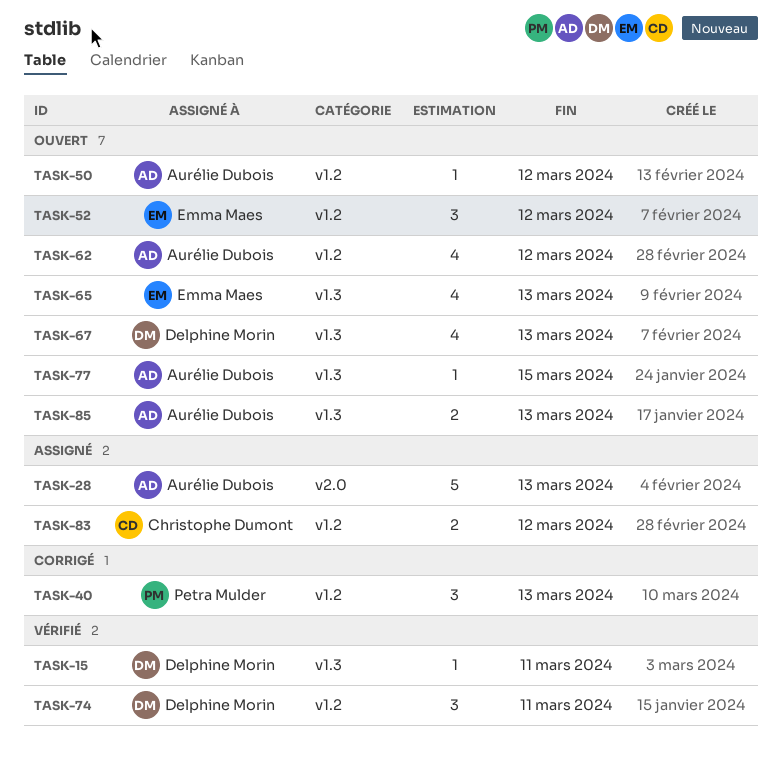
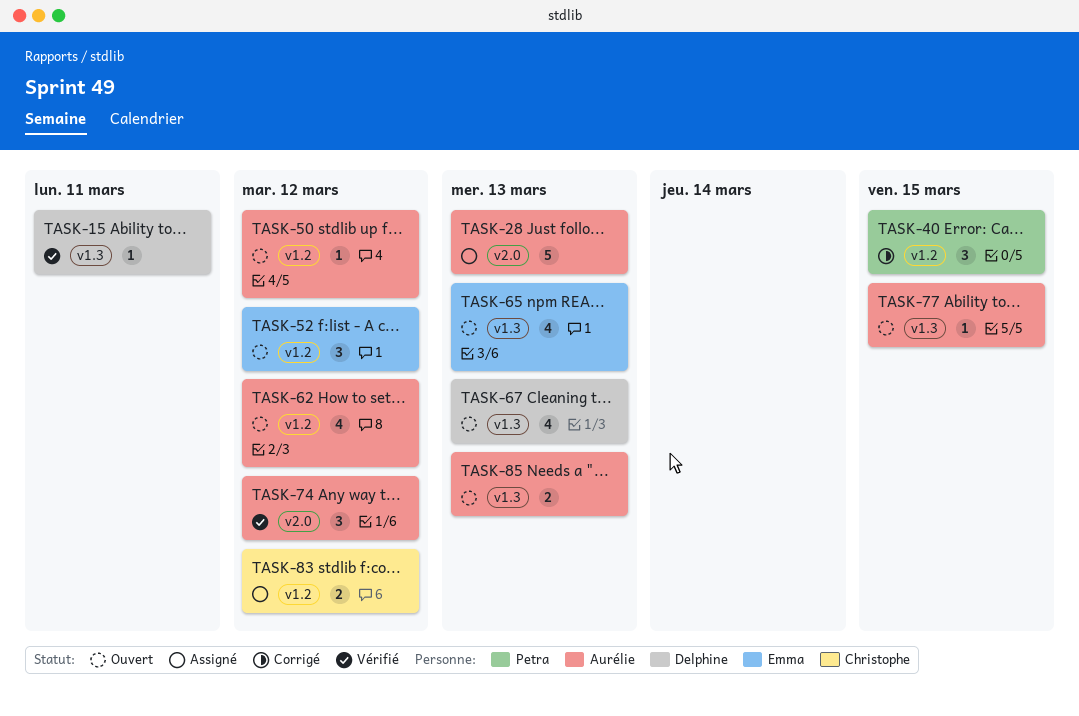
TASK-40, due: Mar 13 -> Mar 15
TASK-74, owner: Delphine Morin -> Aurélie Dubois
TASK-74, label: v1.2 -> v2.0
TASK-74, due: Mar 11 -> Mar 12

